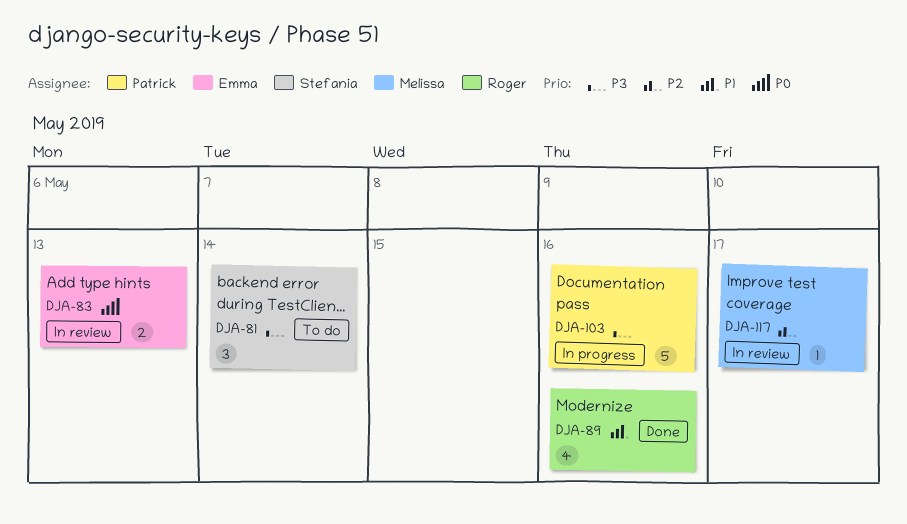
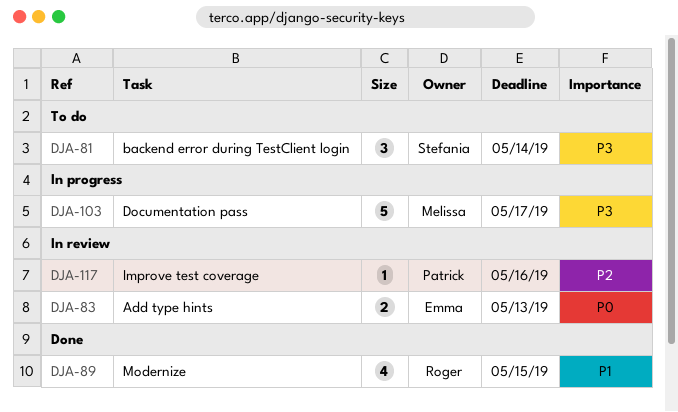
DJA-89, due: May 16 -> May 15
DJA-103, owner: Patrick -> Melissa
DJA-103, due: May 16 -> May 17
DJA-117, owner: Melissa -> Patrick
DJA-117, due: May 17 -> May 16

